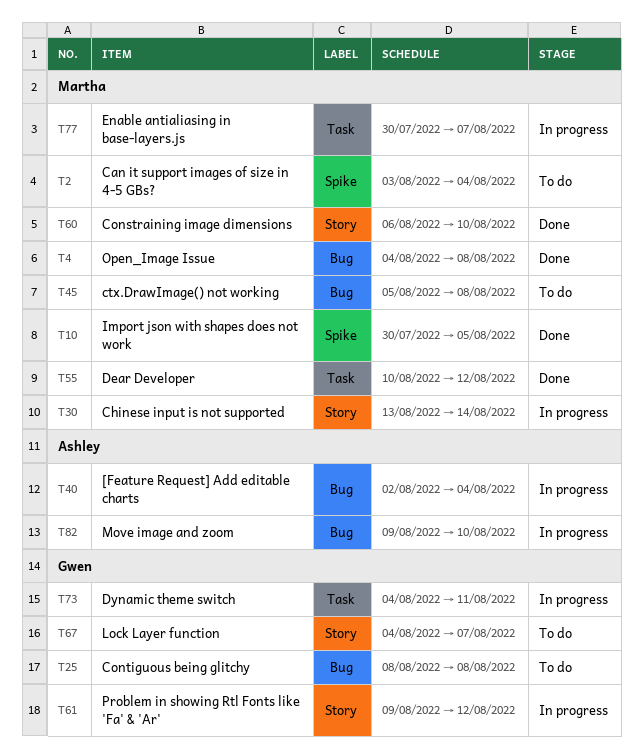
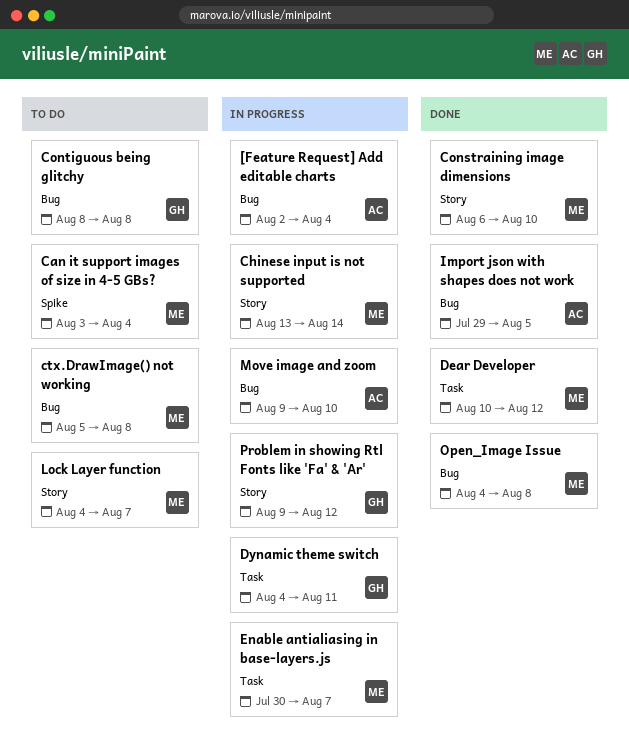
Import json with shapes does not work, owner: Martha -> Ashley
Import json with shapes does not work, label: Spike -> Bug
Import json with shapes does not work, start: Jul 30 -> Jul 29
Lock Layer function, owner: Gwen -> Martha

